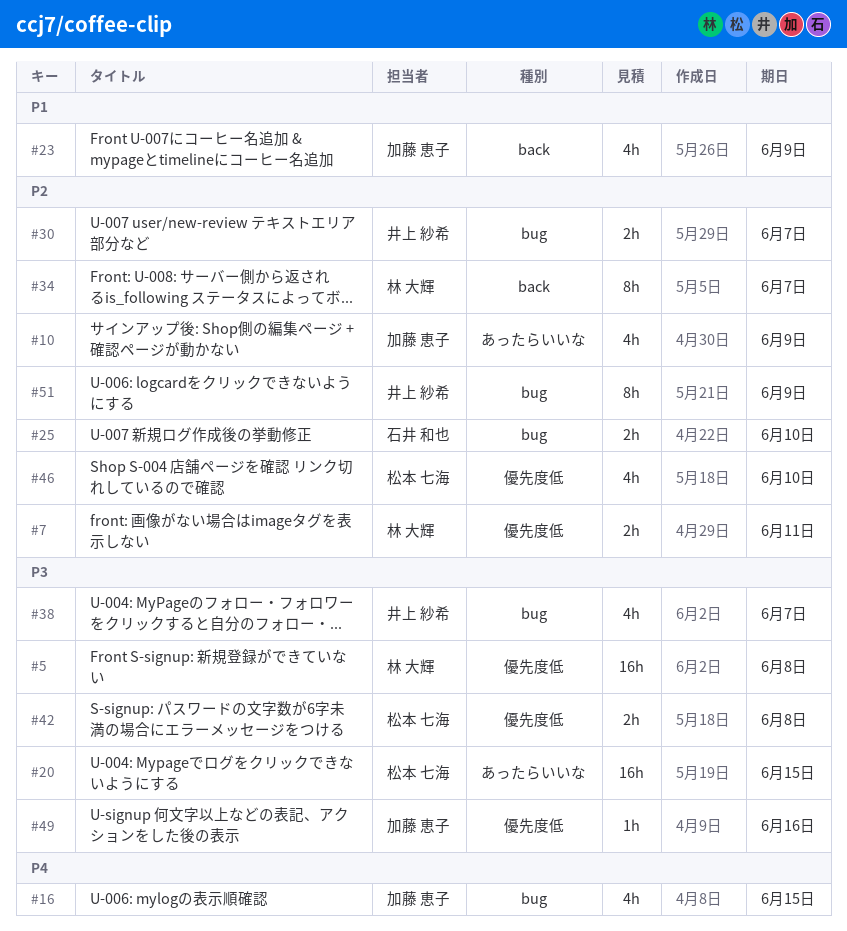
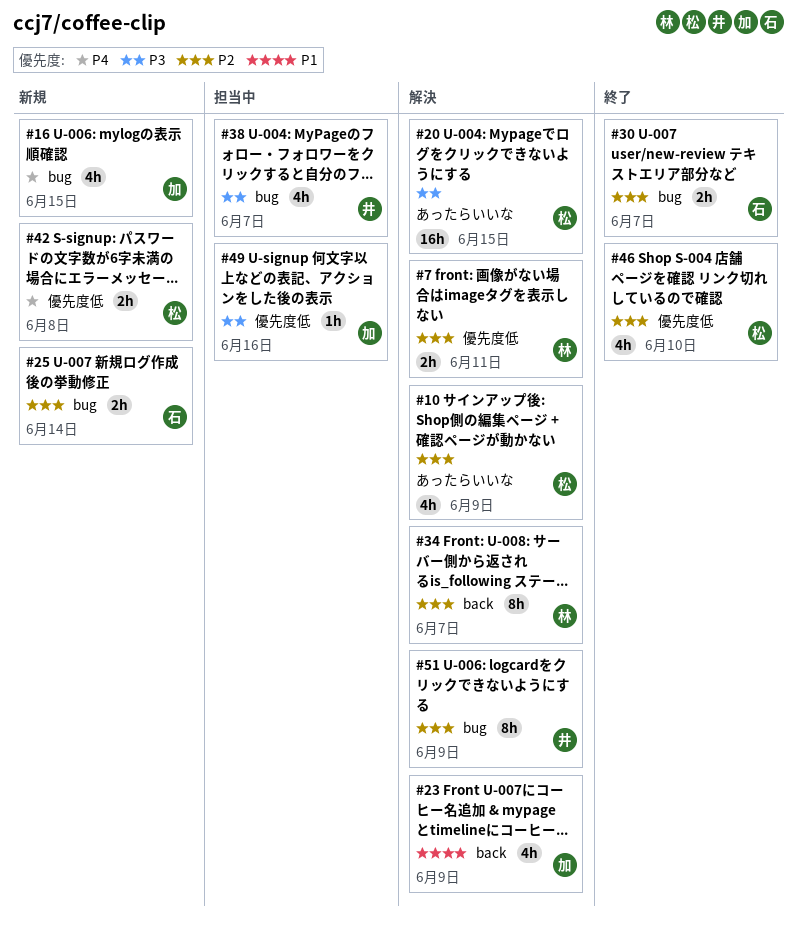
#5: present -> none
#10, owner: 加藤 恵子 -> 松本 七海
#25, due: Jun 10 -> Jun 14
#30, owner: 井上 紗希 -> 石井 和也
#42, priority: P3 -> P4

